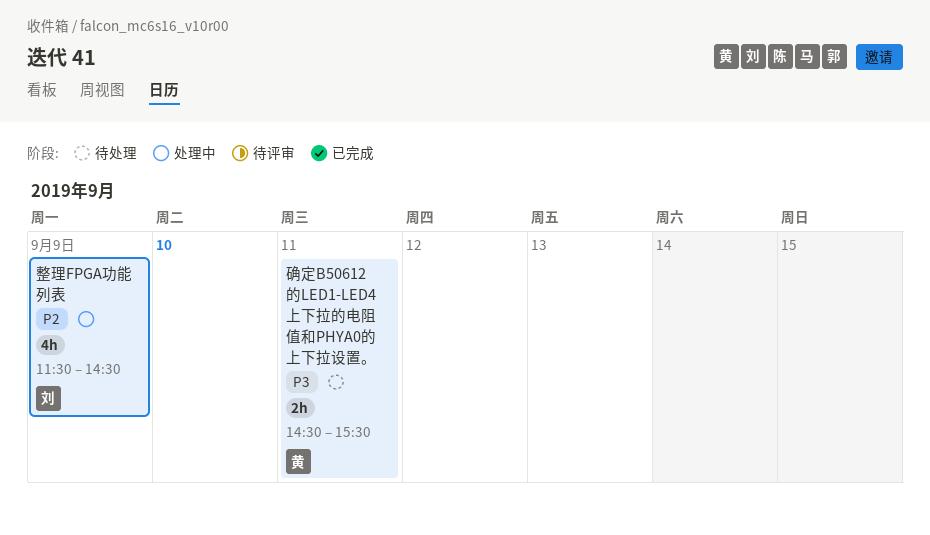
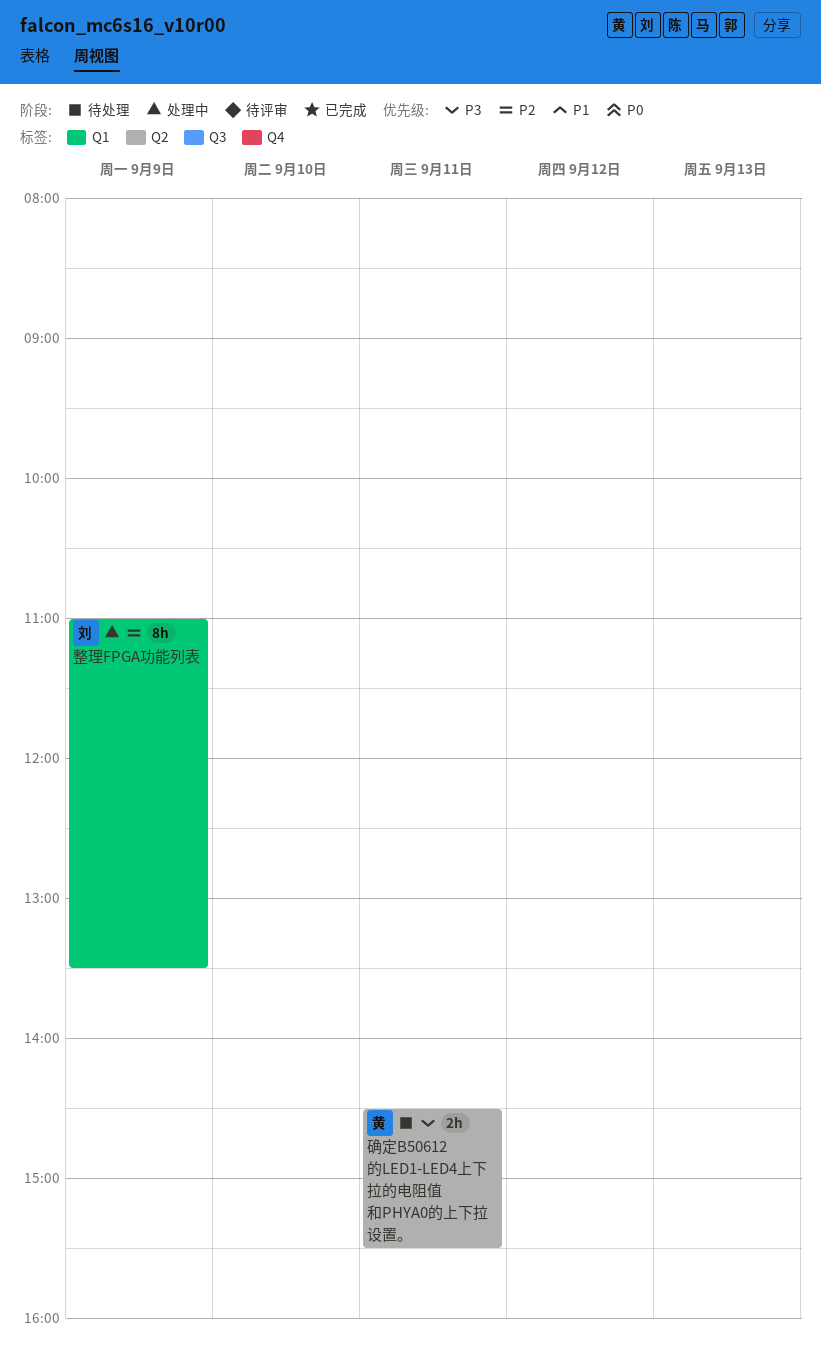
整理FPGA功能列表, estimate: 4h -> 8h
整理FPGA功能列表, begins: 11:30 -> 11:00
整理FPGA功能列表, ends: 14:30 -> 13:30

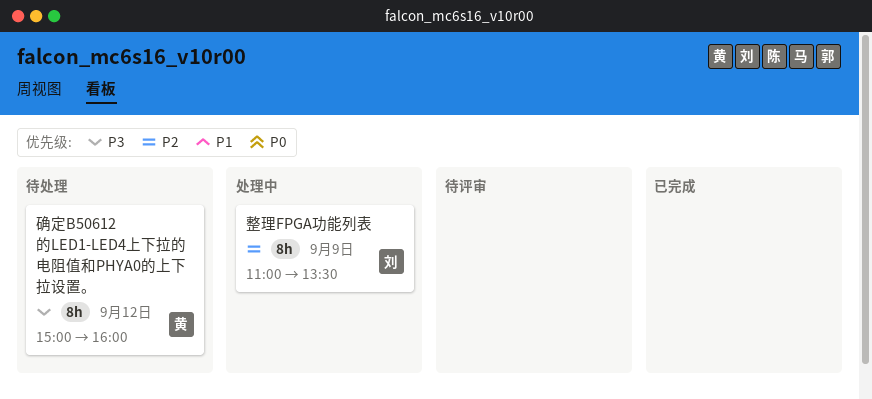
确定B50612的LED1-LED4上下拉的电阻值和PHYA0的上下拉设置。, estimate: 2h -> 8h
确定B50612的LED1-LED4上下拉的电阻值和PHYA0的上下拉设置。, day: Sep 11 -> Sep 12
确定B50612的LED1-LED4上下拉的电阻值和PHYA0的上下拉设置。, begins: 14:30 -> 15:00
确定B50612的LED1-LED4上下拉的电阻值和PHYA0的上下拉设置。, ends: 15:30 -> 16:00

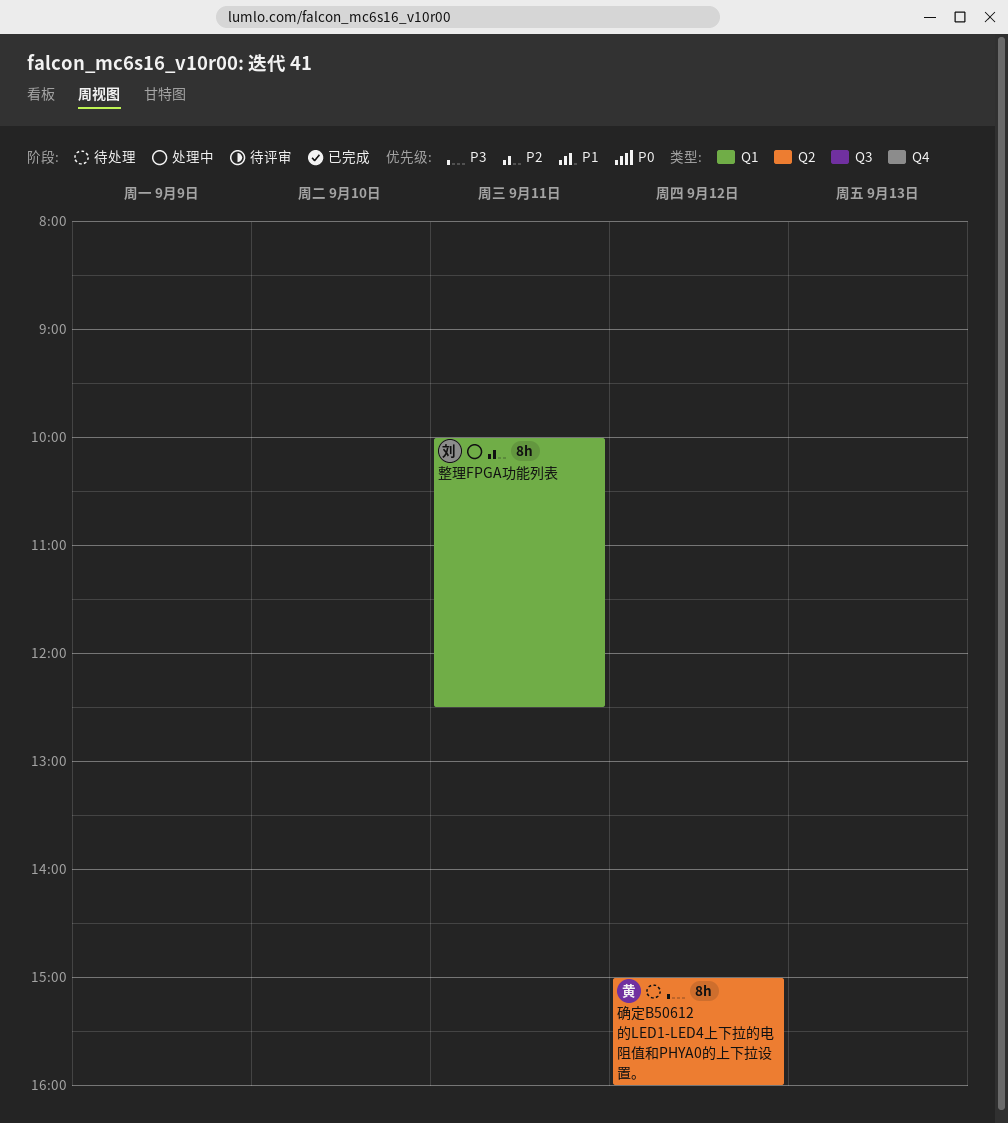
整理FPGA功能列表, day: Sep 9 -> Sep 11
整理FPGA功能列表, begins: 11:00 -> 10:00
整理FPGA功能列表, ends: 13:30 -> 12:30

